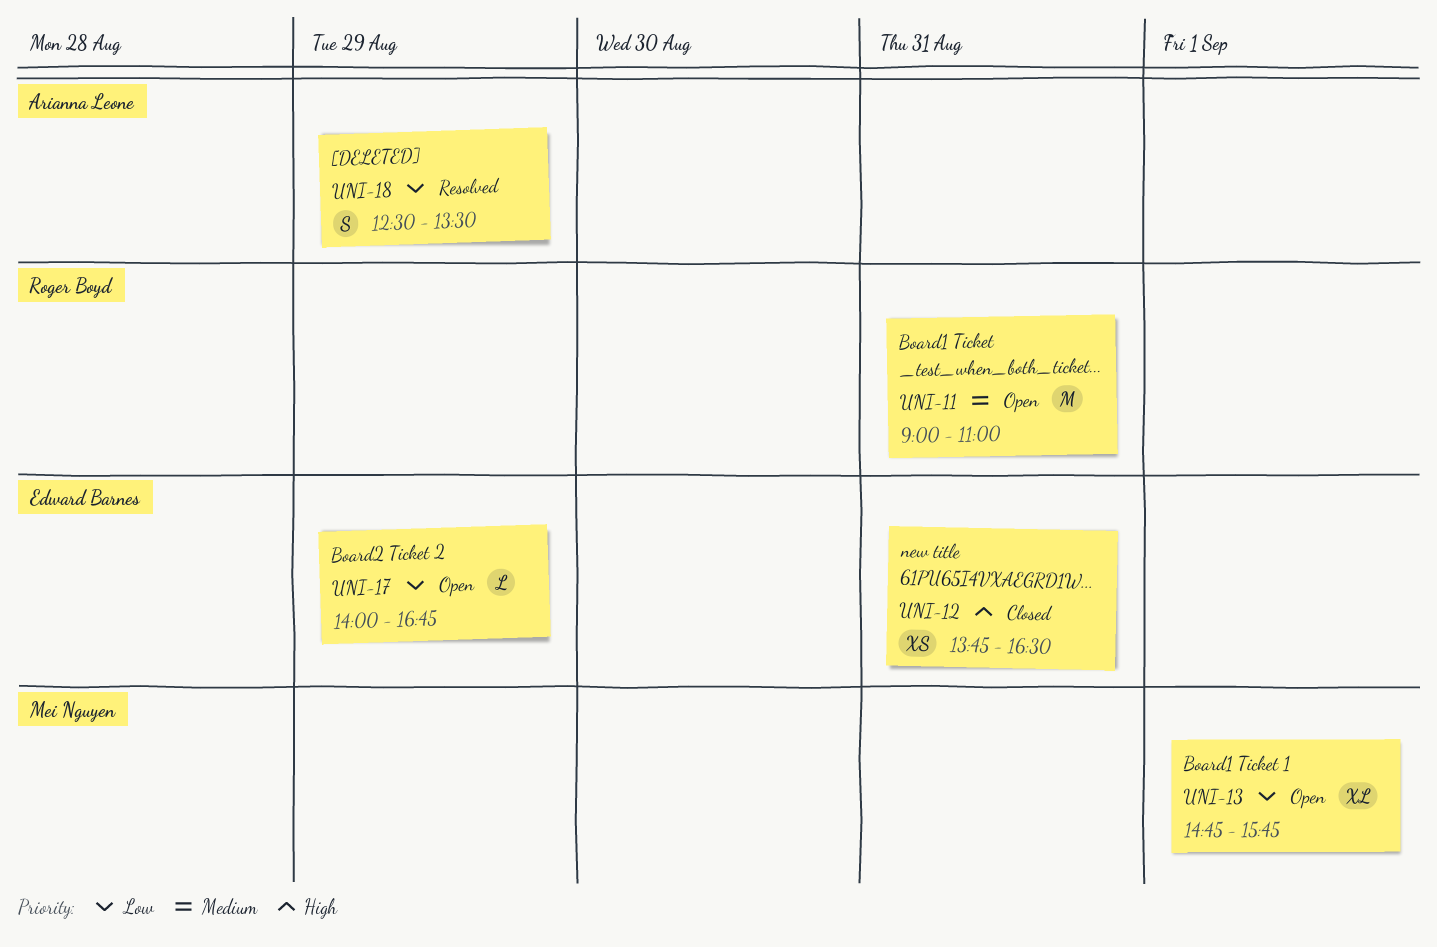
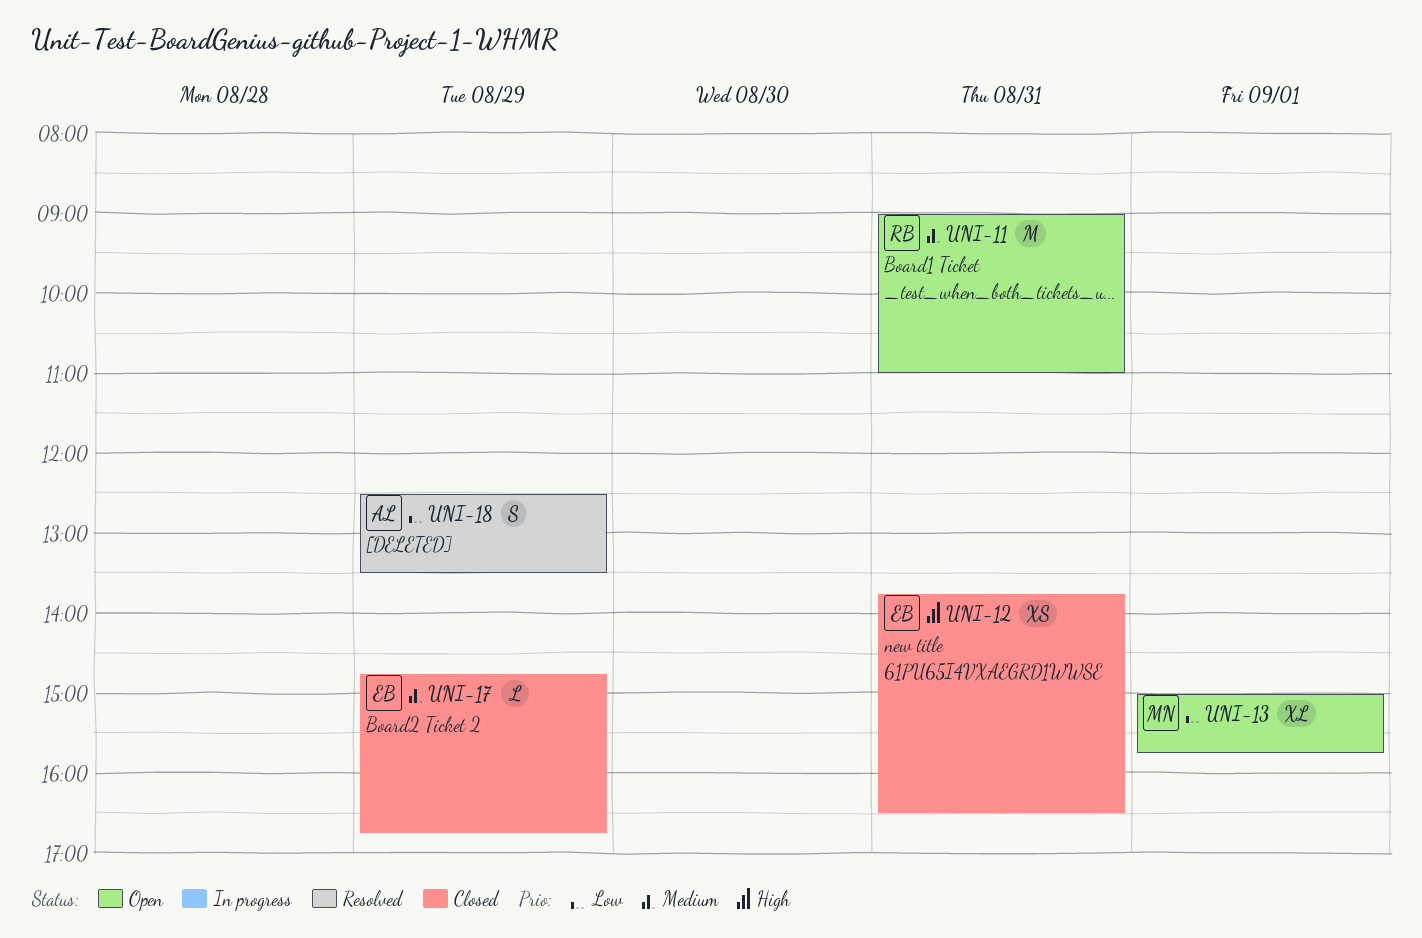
UNI-13, begins: 14:45 -> 15:00
UNI-17, status: Open -> Closed
UNI-17, priority: Low -> Medium
UNI-17, begins: 14:00 -> 14:45

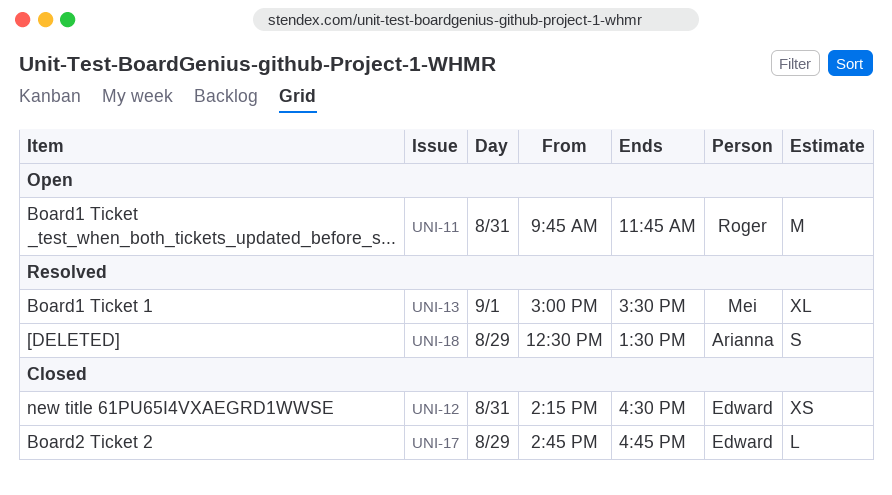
UNI-11, begins: 09:00 -> 09:45
UNI-11, ends: 11:00 -> 11:45
UNI-12, begins: 13:45 -> 14:15
UNI-13, status: Open -> Resolved
UNI-13, ends: 15:45 -> 15:30

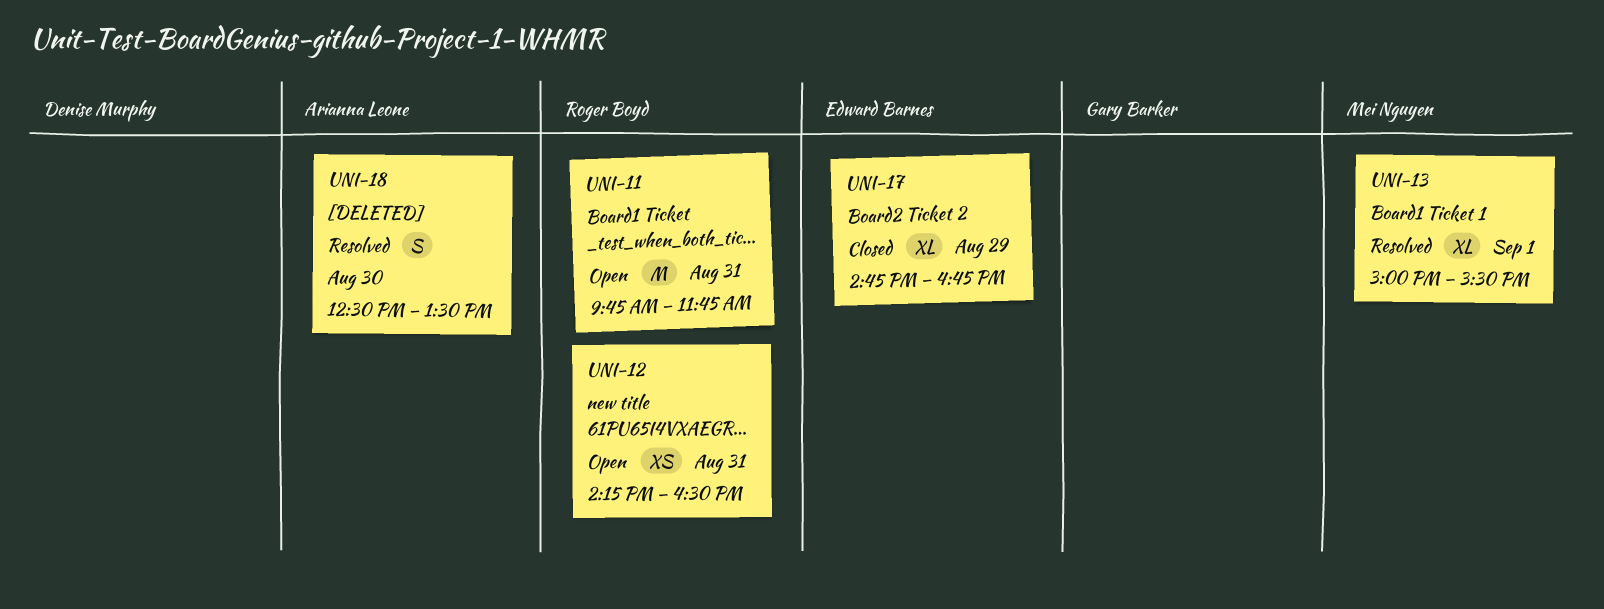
UNI-12, status: Closed -> Open
UNI-12, owner: Edward Barnes -> Roger Boyd
UNI-17, estimate: L -> XL
UNI-18, day: Aug 29 -> Aug 30

